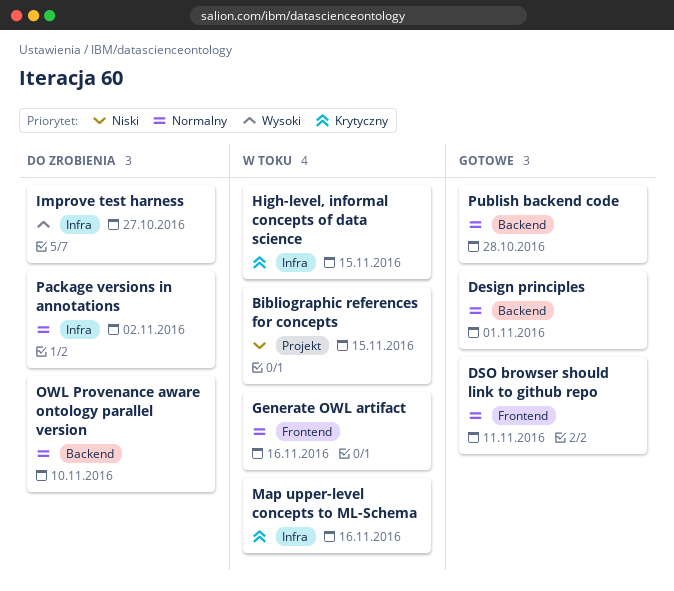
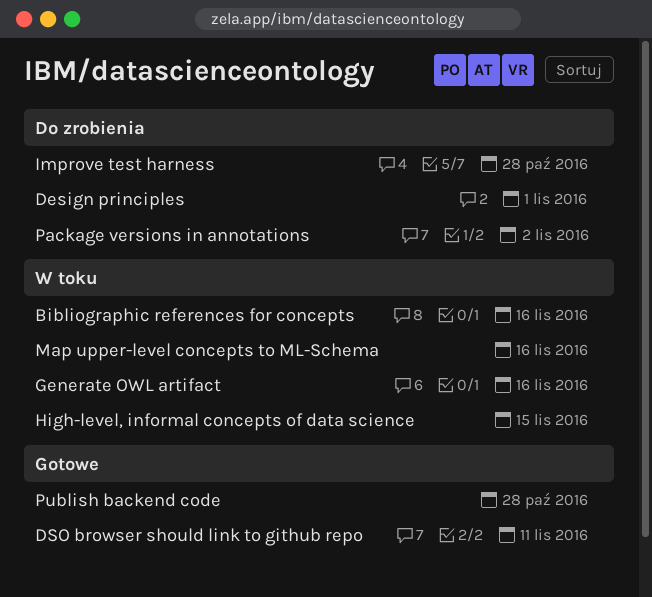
Bibliographic references for concepts, due: Nov 15 -> Nov 16
Design principles, status: Gotowe -> Do zrobienia
Improve test harness, due: Oct 27 -> Oct 28
OWL Provenance aware ontology parallel version: present -> none

